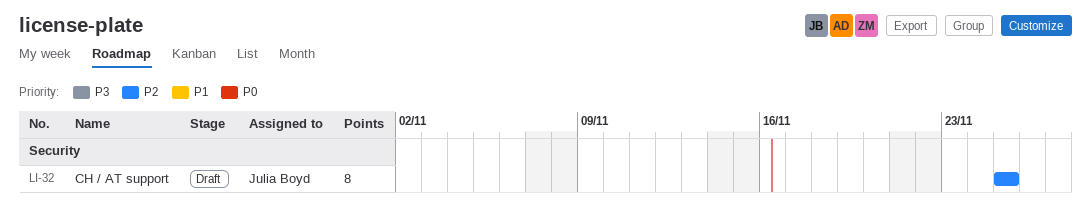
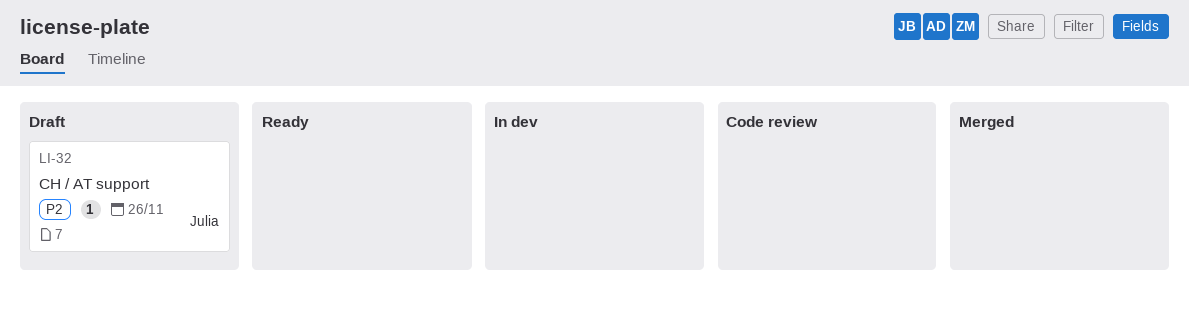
LI-32, estimate: 8 -> 1
LI-32, due: Nov 25 -> Nov 26

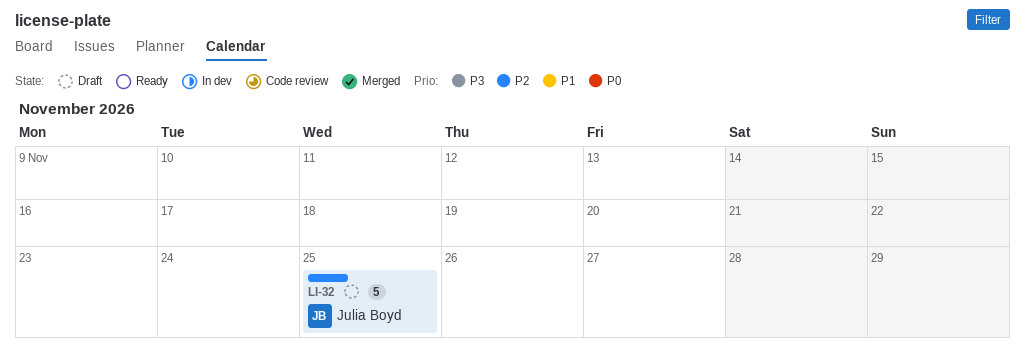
LI-32, estimate: 1 -> 5
LI-32, due: Nov 26 -> Nov 25

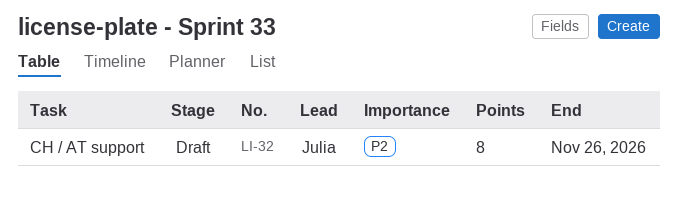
LI-32, estimate: 5 -> 8
LI-32, due: Nov 25 -> Nov 26

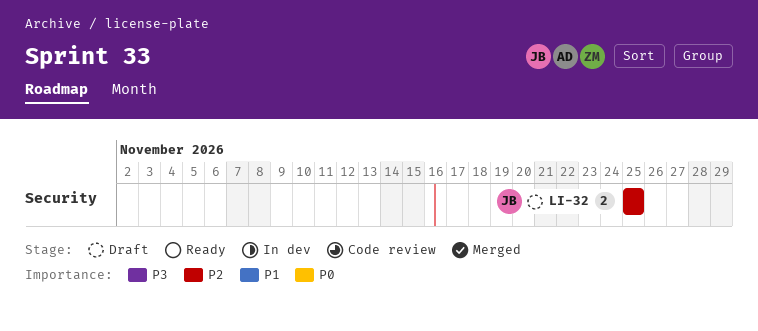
LI-32, estimate: 8 -> 2
LI-32, due: Nov 26 -> Nov 25

